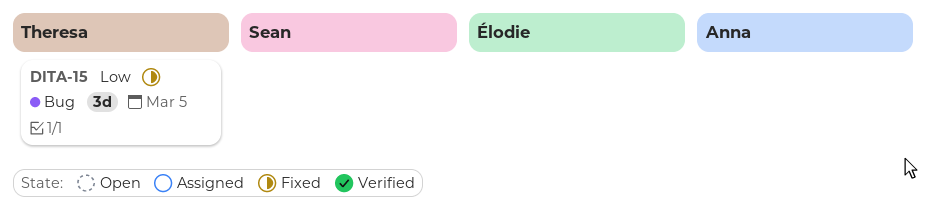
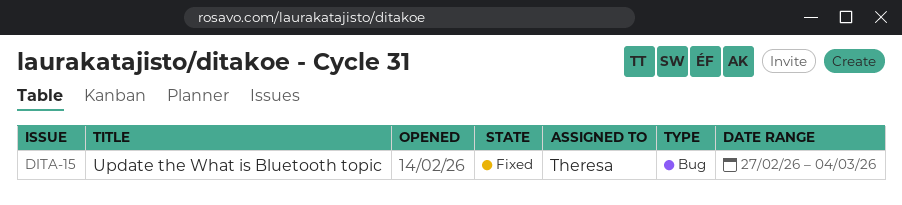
DITA-15, due: Mar 5 -> Mar 4

